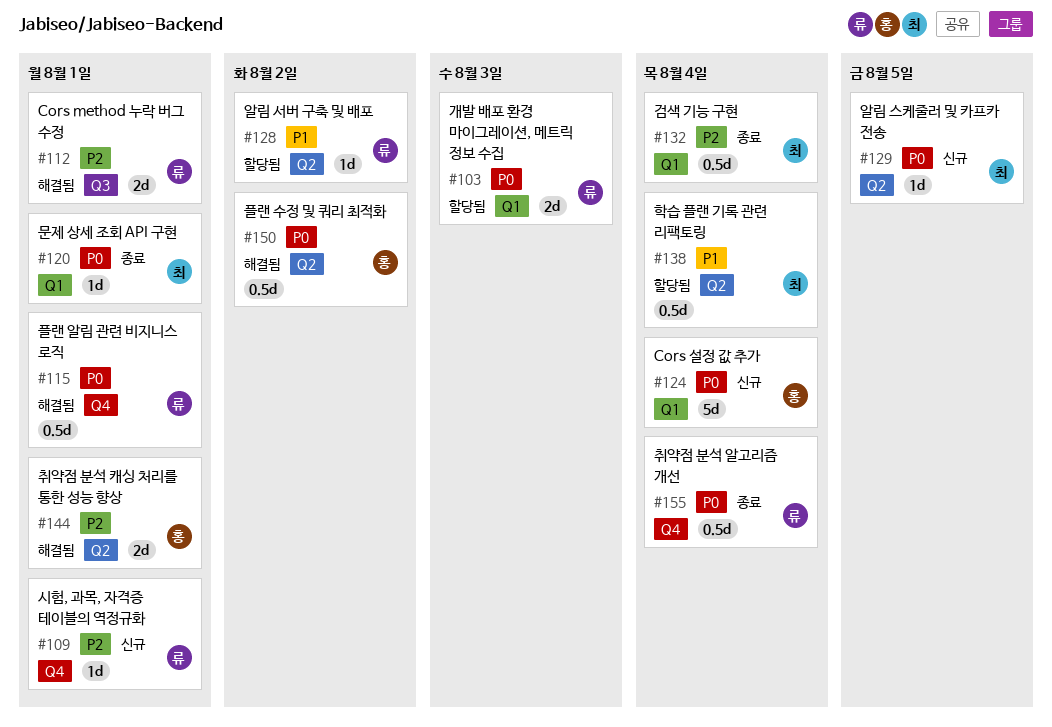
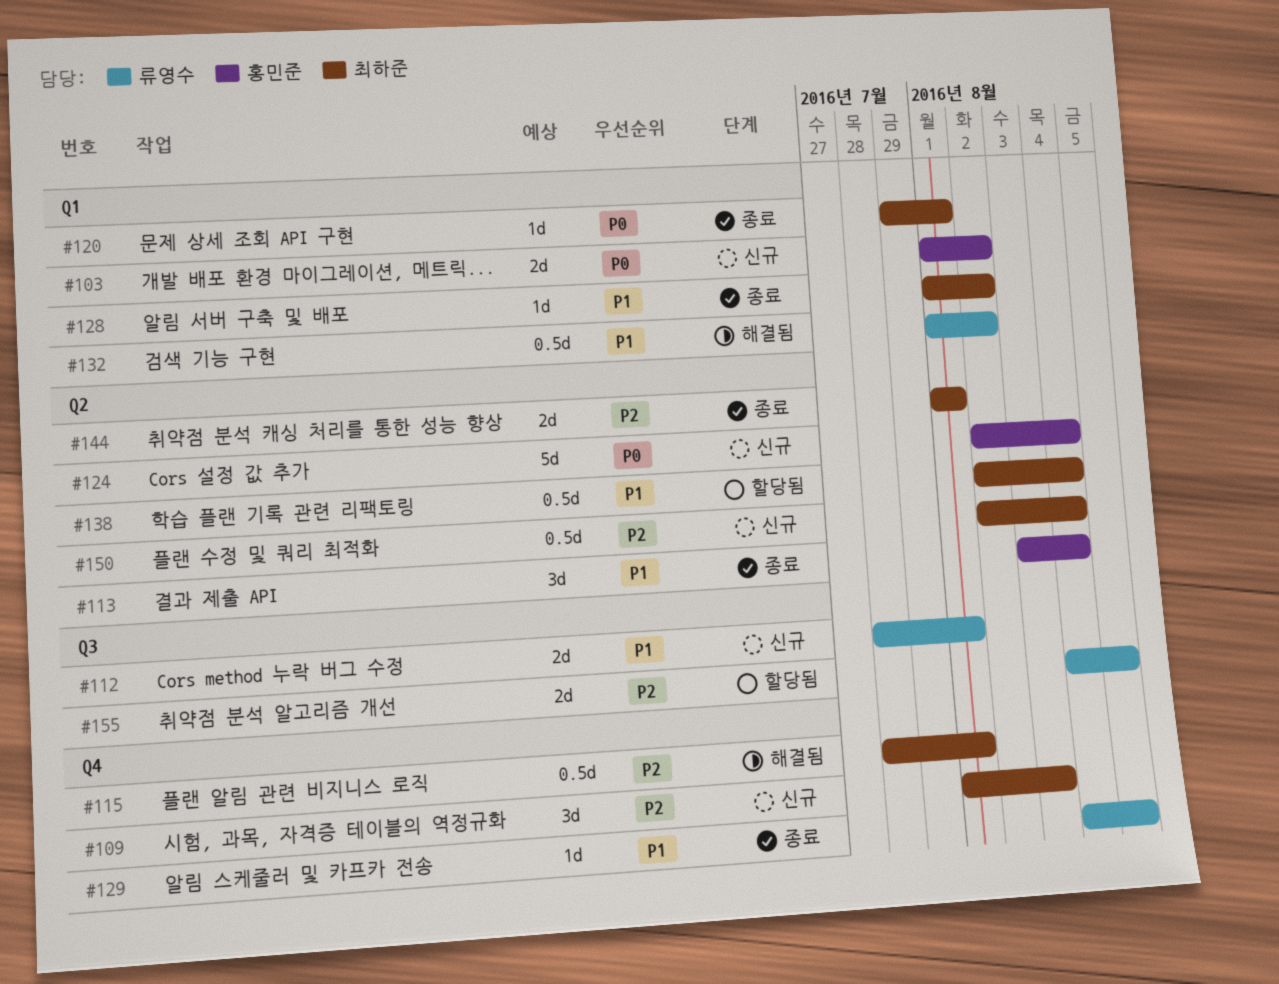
#103, status: 할당됨 -> 신규
#103, owner: 류영수 -> 홍민준
#103, due: Aug 3 -> Aug 2
#109, owner: 류영수 -> 최하준
#109, estimate: 1d -> 3d
#109, due: Aug 1 -> Aug 3
#112, status: 해결됨 -> 신규
#112, priority: P2 -> P1
#113: none -> present
#115, owner: 류영수 -> 최하준
#115, priority: P0 -> P2
#124, label: Q1 -> Q2
#128, status: 할당됨 -> 종료
#128, owner: 류영수 -> 최하준
#128, label: Q2 -> Q1
#129, status: 신규 -> 종료
#129, owner: 최하준 -> 류영수
#129, priority: P0 -> P1
#129, label: Q2 -> Q4
#132, status: 종료 -> 해결됨
#132, owner: 최하준 -> 류영수
#132, priority: P2 -> P1
#132, due: Aug 4 -> Aug 2
#144, status: 해결됨 -> 종료
#144, owner: 홍민준 -> 최하준
#150, status: 해결됨 -> 신규
#150, owner: 홍민준 -> 최하준
#150, priority: P0 -> P2
#150, due: Aug 2 -> Aug 4
#155, status: 종료 -> 할당됨
#155, priority: P0 -> P2
#155, label: Q4 -> Q3
#155, estimate: 0.5d -> 2d
#155, due: Aug 4 -> Aug 5

